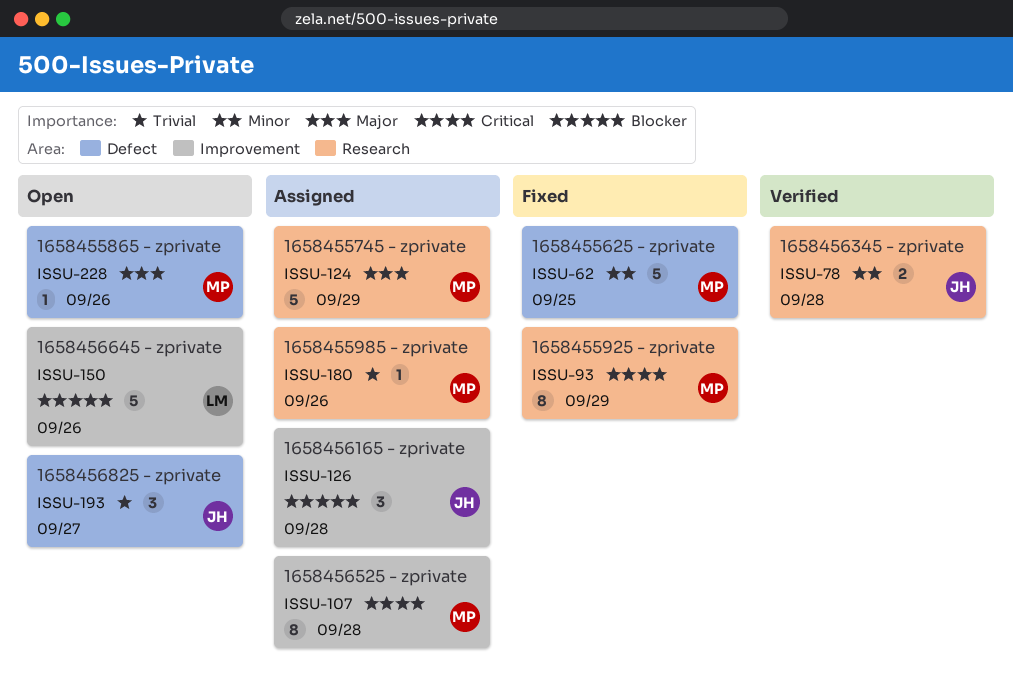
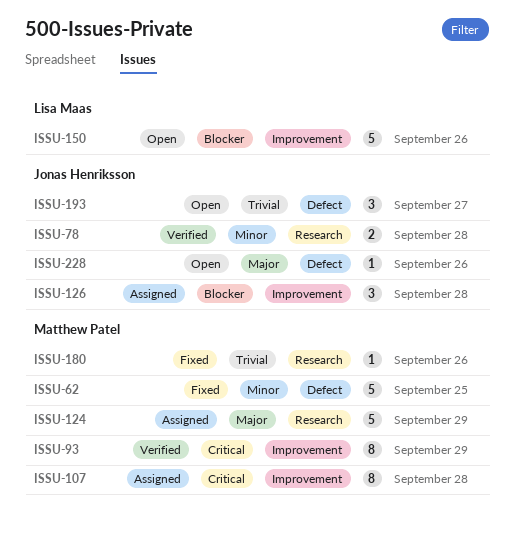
ISSU-93, status: Fixed -> Verified
ISSU-93, label: Research -> Improvement
ISSU-180, status: Assigned -> Fixed
ISSU-228, owner: Matthew Patel -> Jonas Henriksson

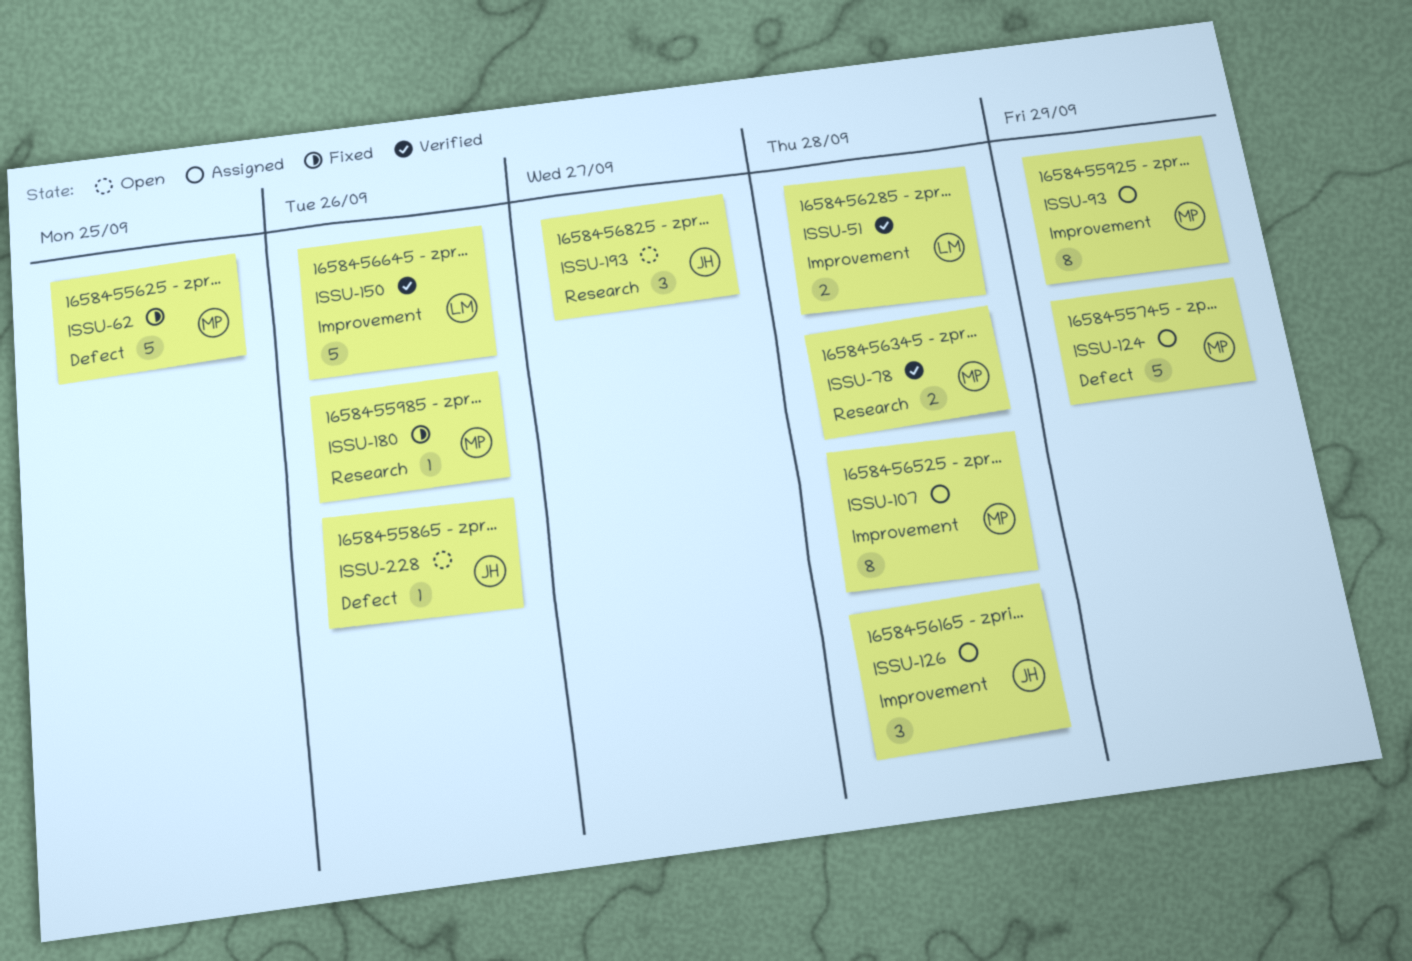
ISSU-51: none -> present
ISSU-78, owner: Jonas Henriksson -> Matthew Patel
ISSU-93, status: Verified -> Assigned
ISSU-124, label: Research -> Defect
ISSU-150, status: Open -> Verified
ISSU-193, label: Defect -> Research

